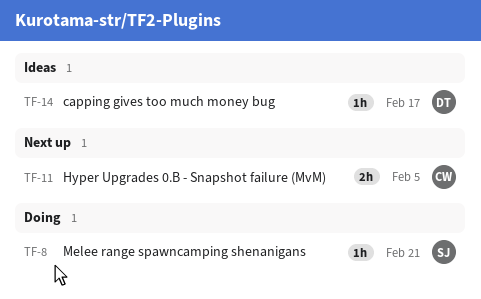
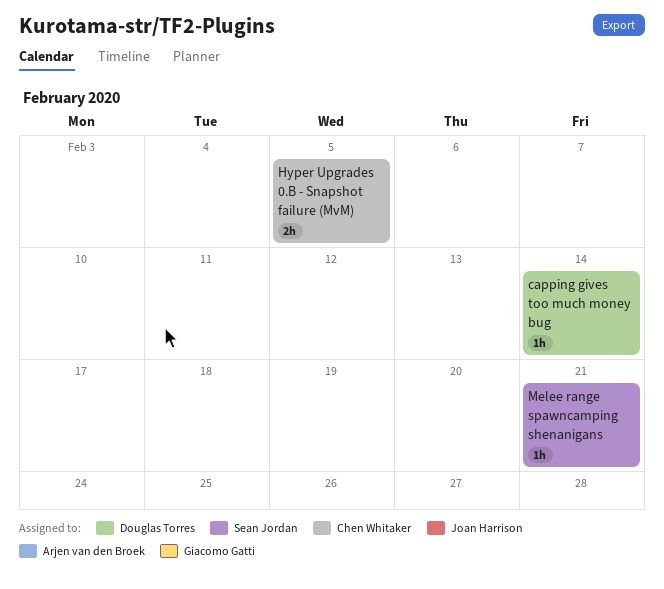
capping gives too much money bug, due: Feb 17 -> Feb 14

